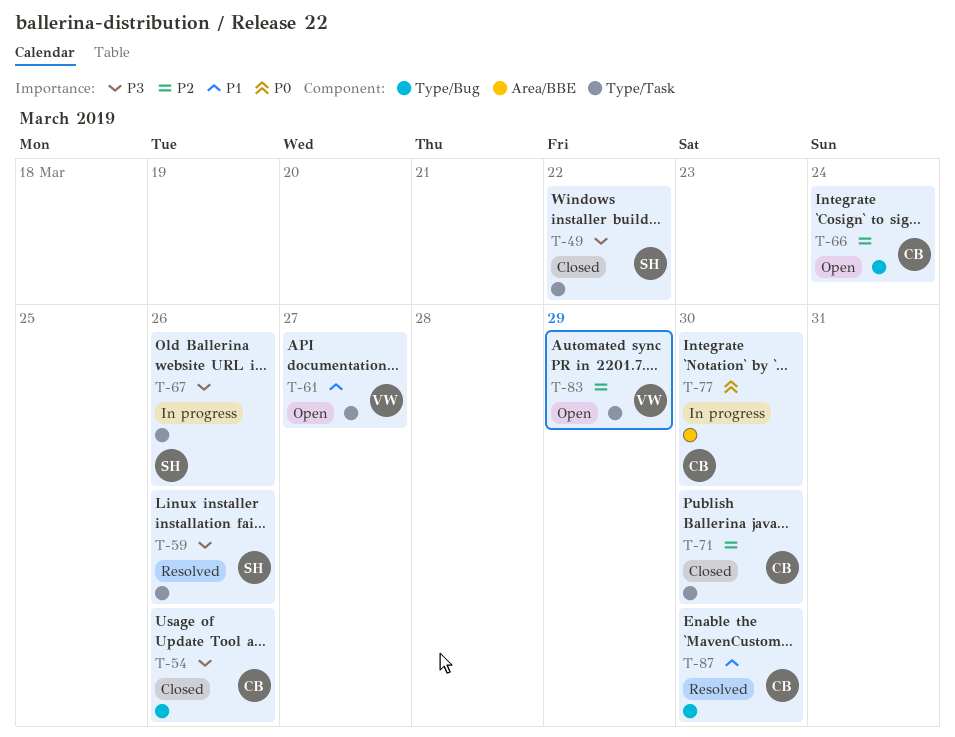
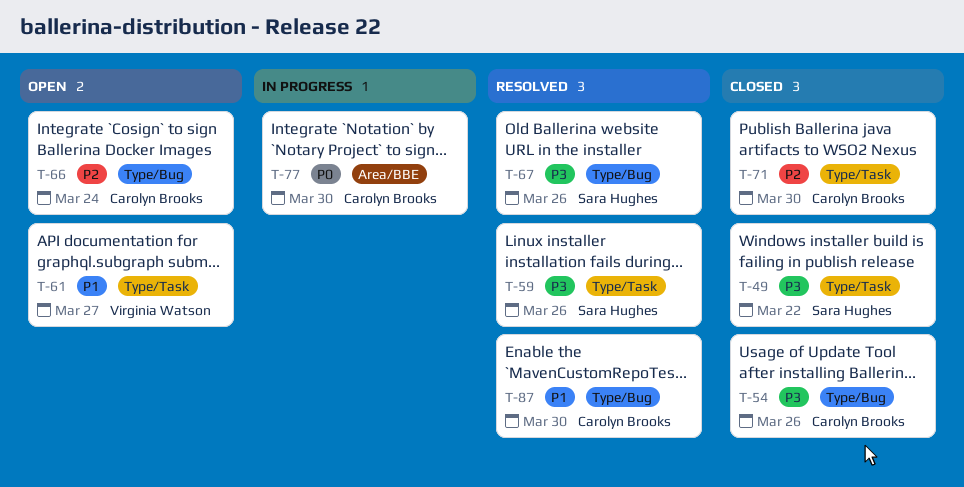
T-67, status: In progress -> Resolved
T-67, label: Type/Task -> Type/Bug
T-83: present -> none

